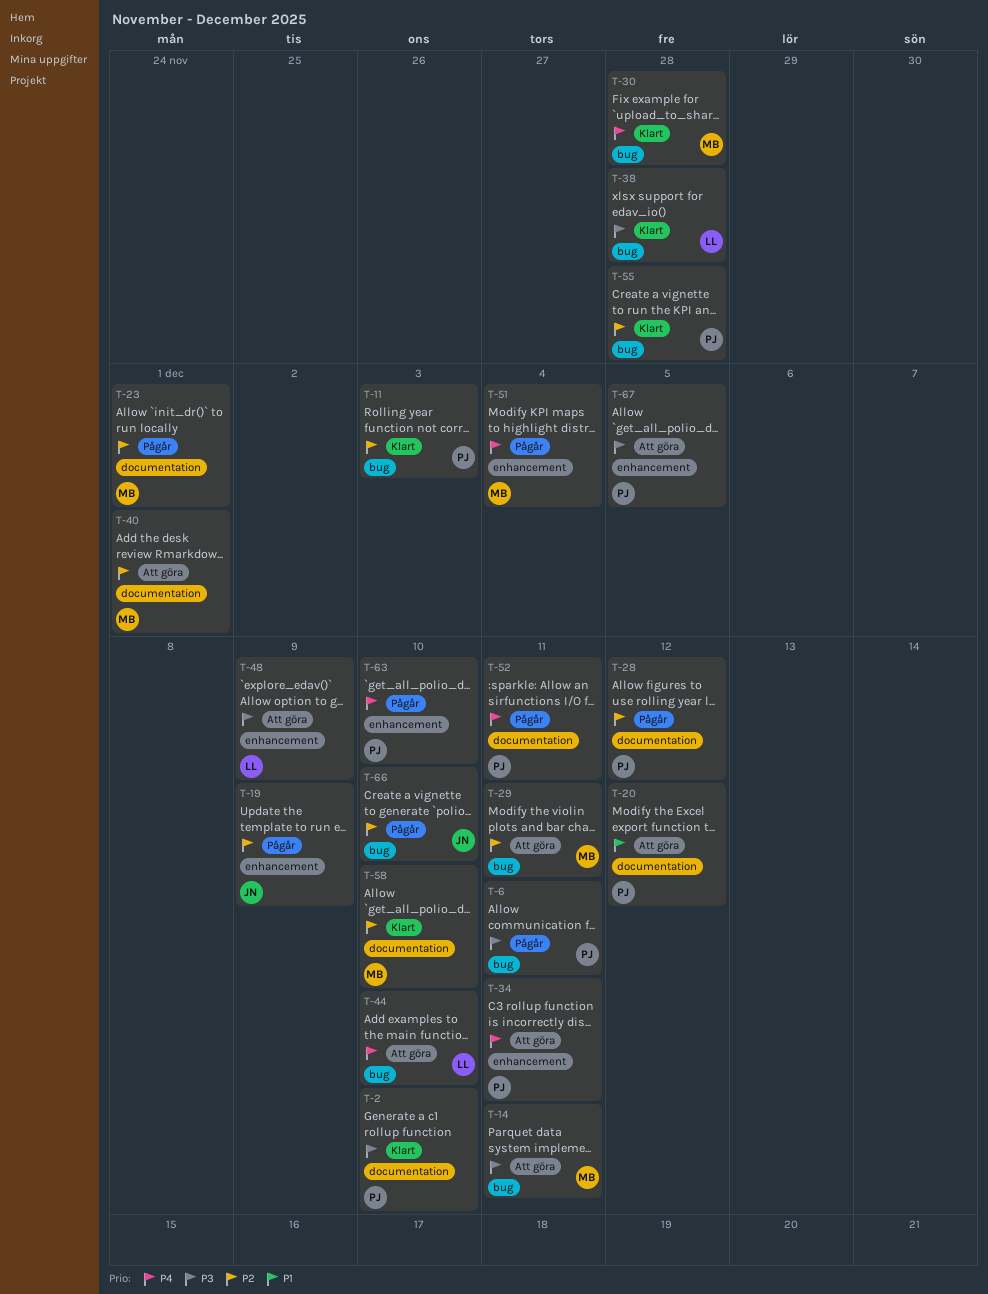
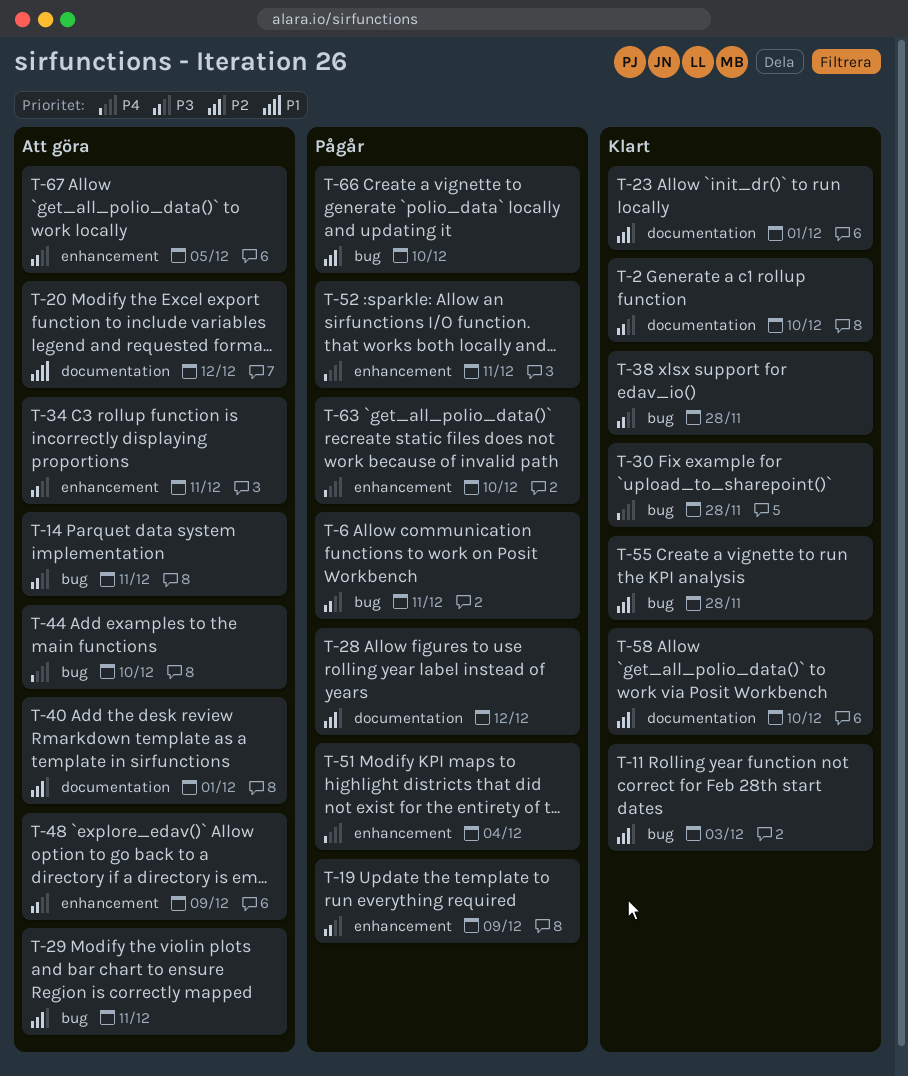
T-19, priority: P2 -> P3
T-23, status: Pågår -> Klart
T-34, priority: P4 -> P3
T-52, label: documentation -> enhancement

